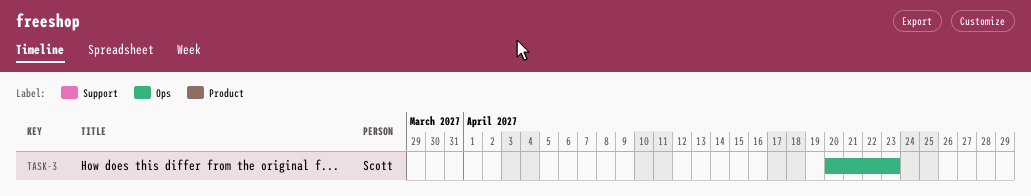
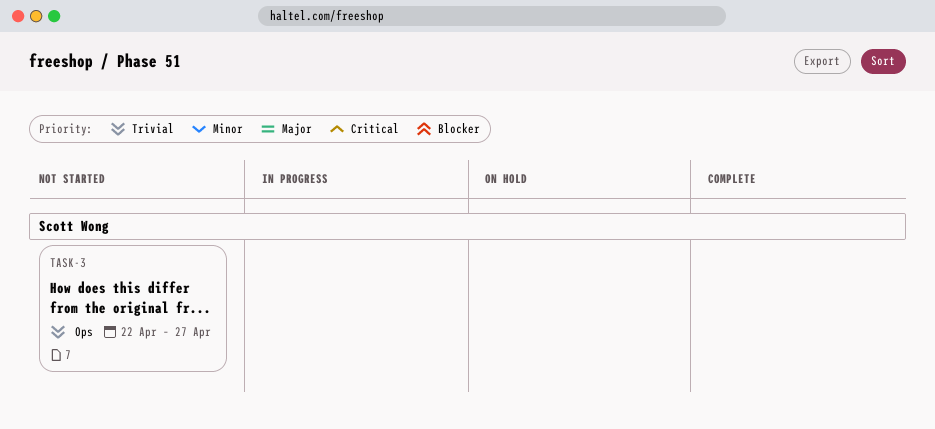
TASK-3, start: Apr 20 -> Apr 22
TASK-3, due: Apr 23 -> Apr 27

